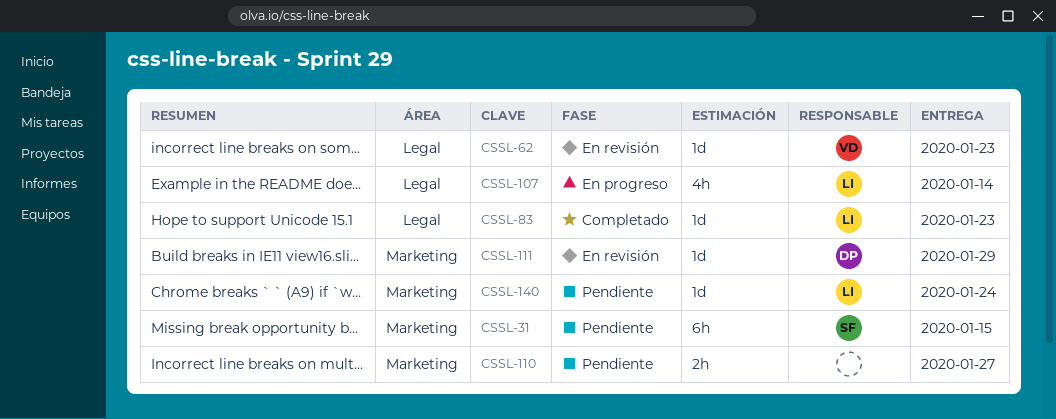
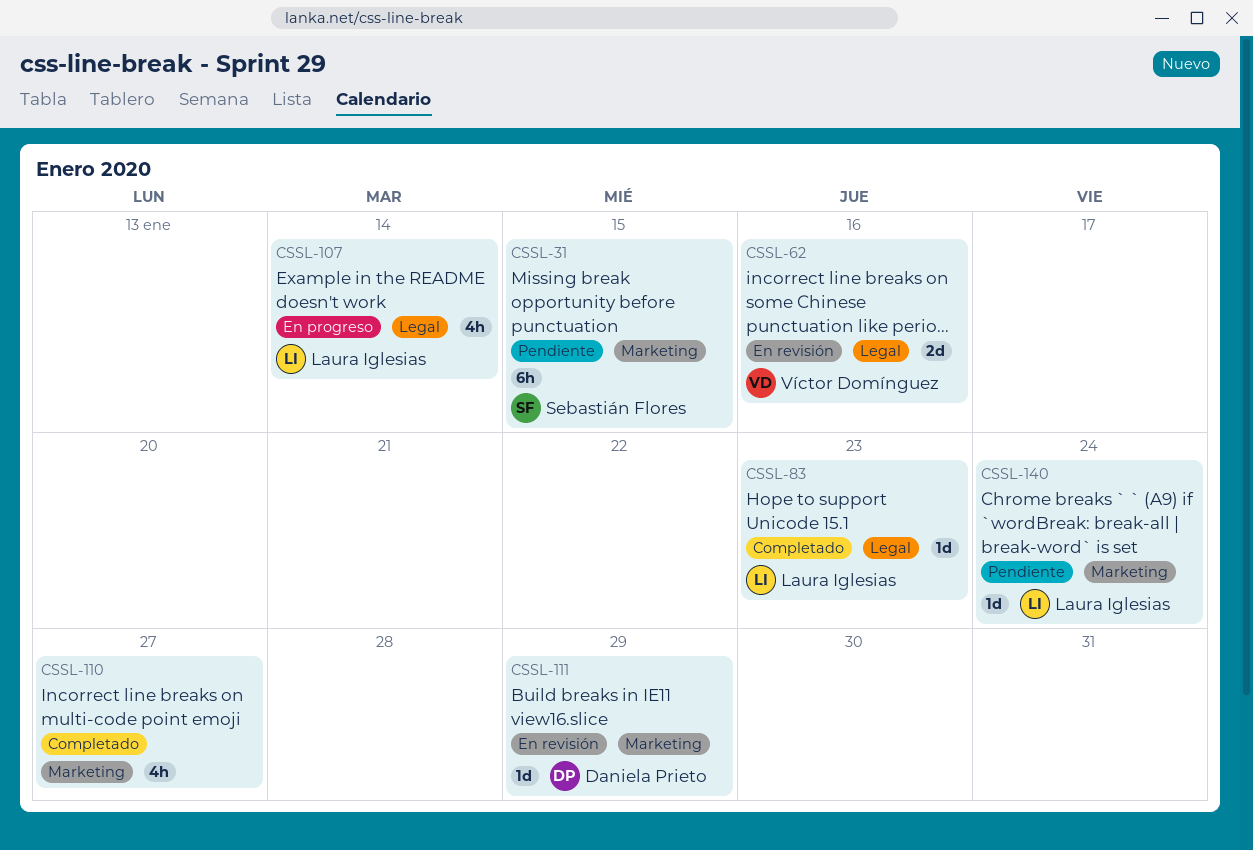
CSSL-62, estimate: 1d -> 2d
CSSL-62, due: Jan 23 -> Jan 16
CSSL-110, status: Pendiente -> Completado
CSSL-110, estimate: 2h -> 4h

